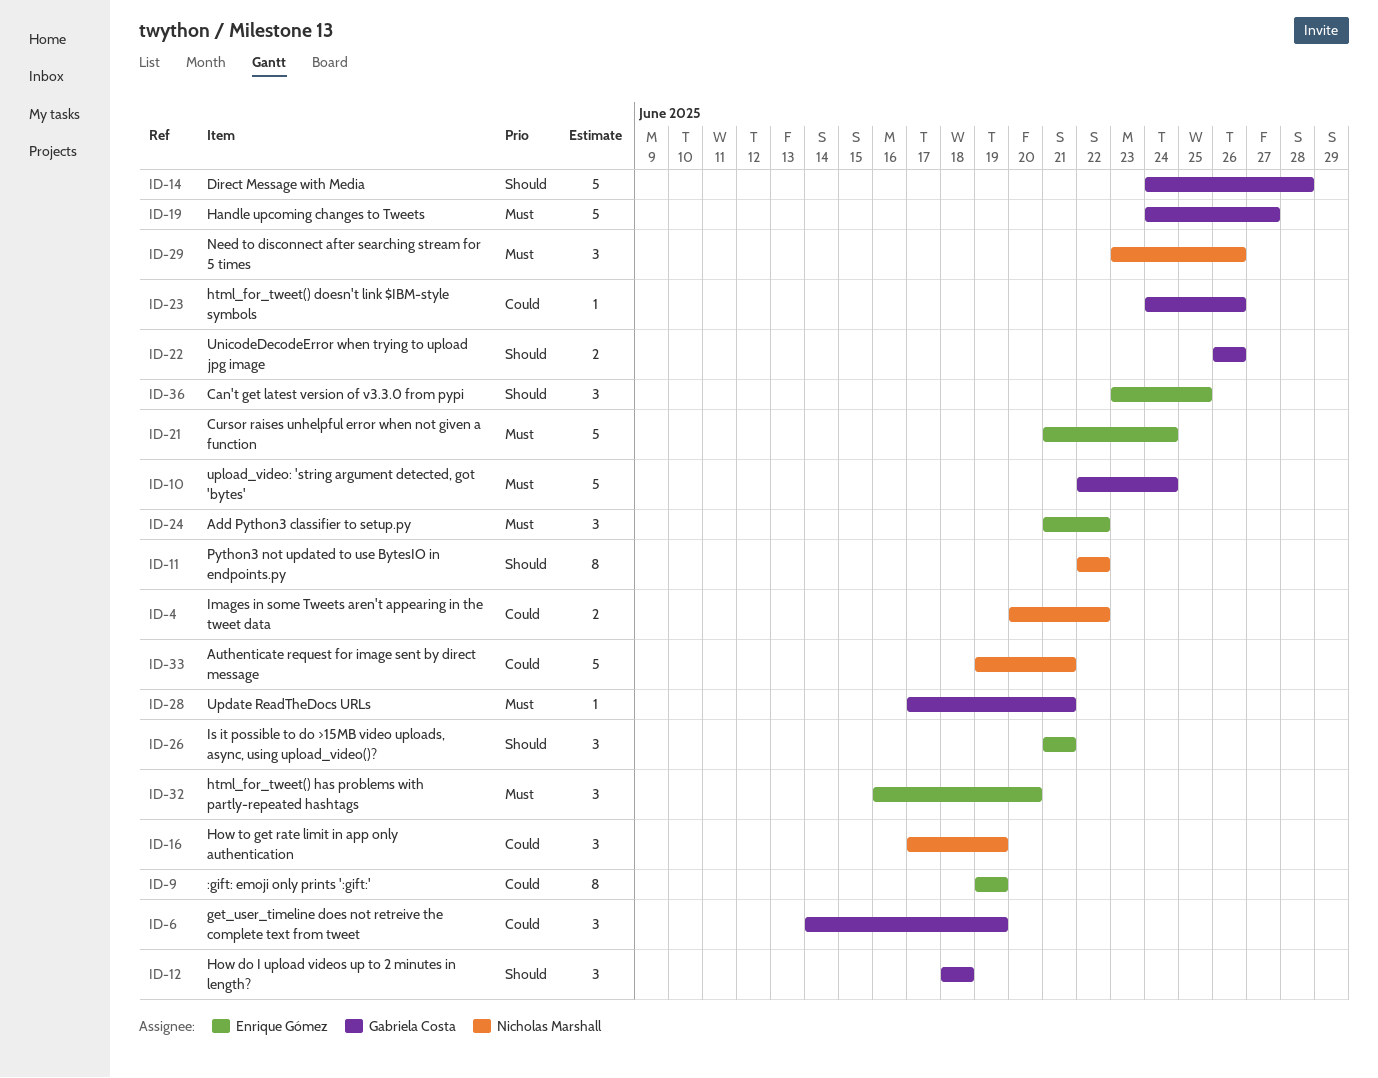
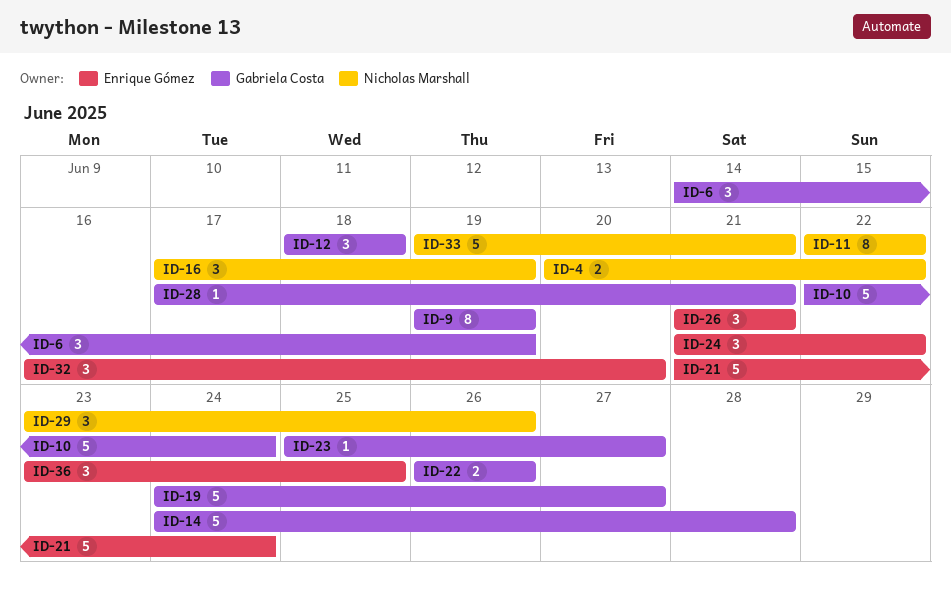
ID-9, owner: Enrique Gómez -> Gabriela Costa
ID-23, start: Jun 24 -> Jun 25
ID-23, due: Jun 26 -> Jun 27

